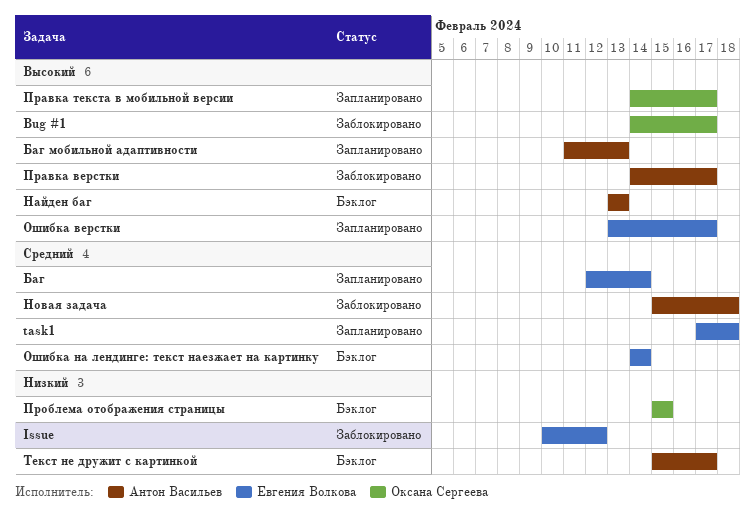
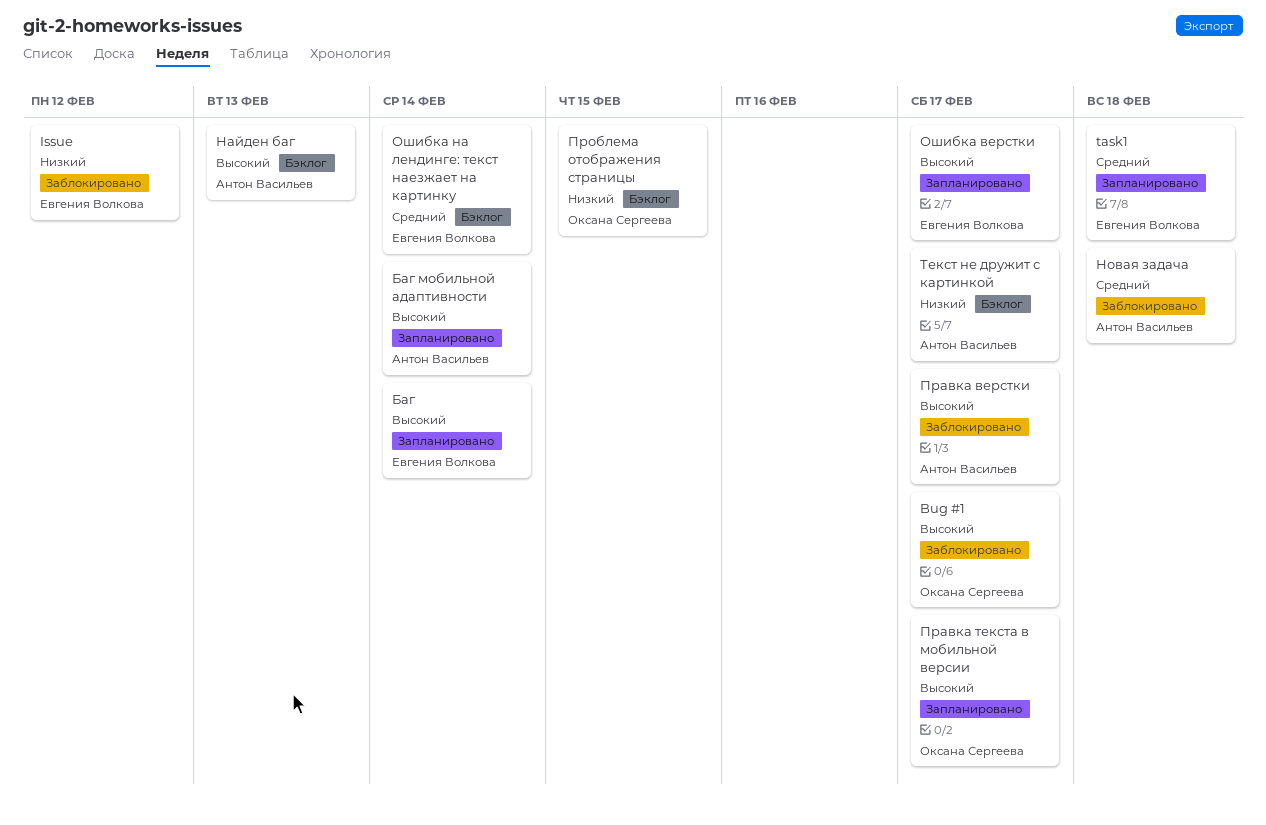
Баг, priority: Средний -> Высокий
Баг мобильной адаптивности, due: Feb 13 -> Feb 14

